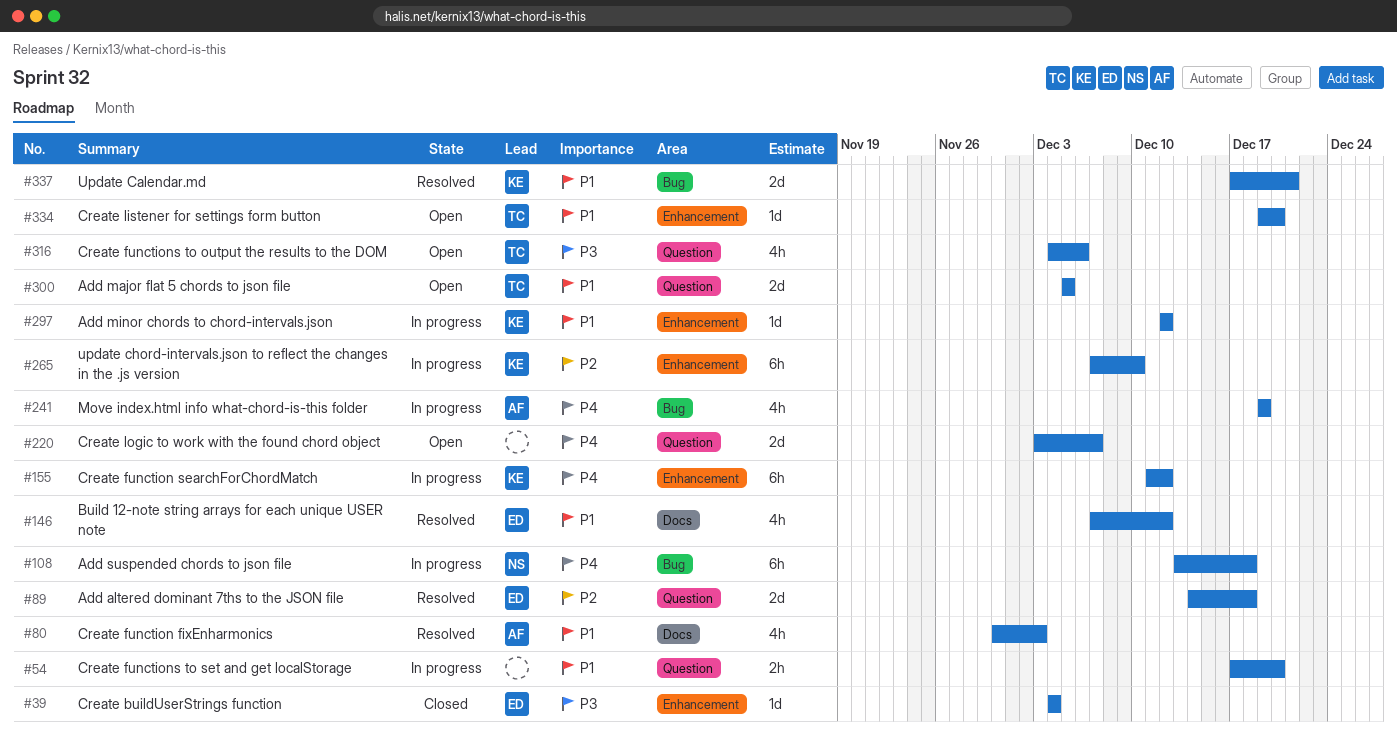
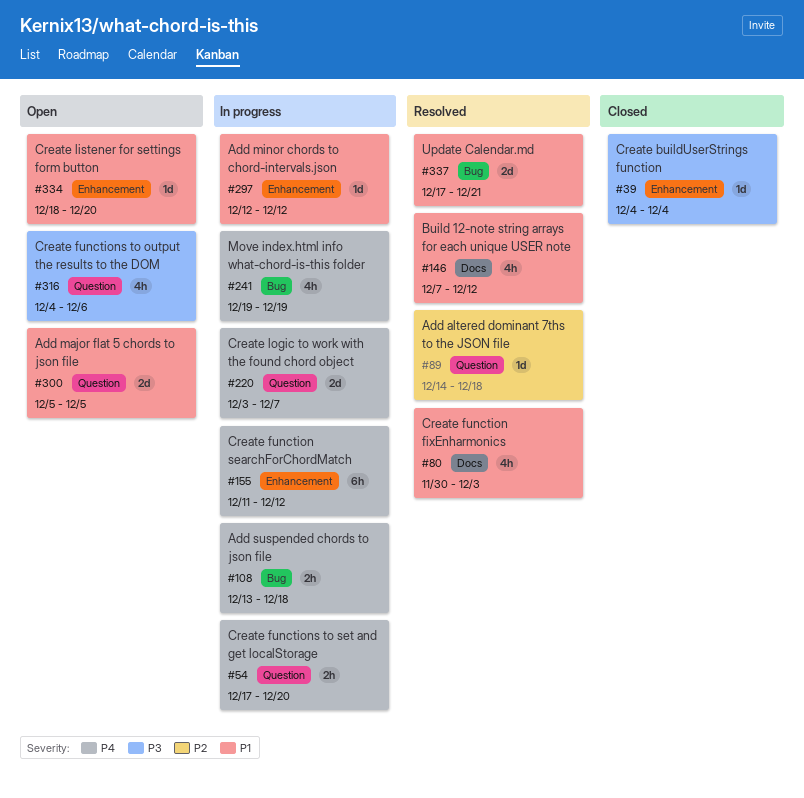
#54, priority: P1 -> P4
#89, estimate: 2d -> 1d
#108, estimate: 6h -> 2h
#220, status: Open -> In progress
#265: present -> none
#334, start: Dec 19 -> Dec 18

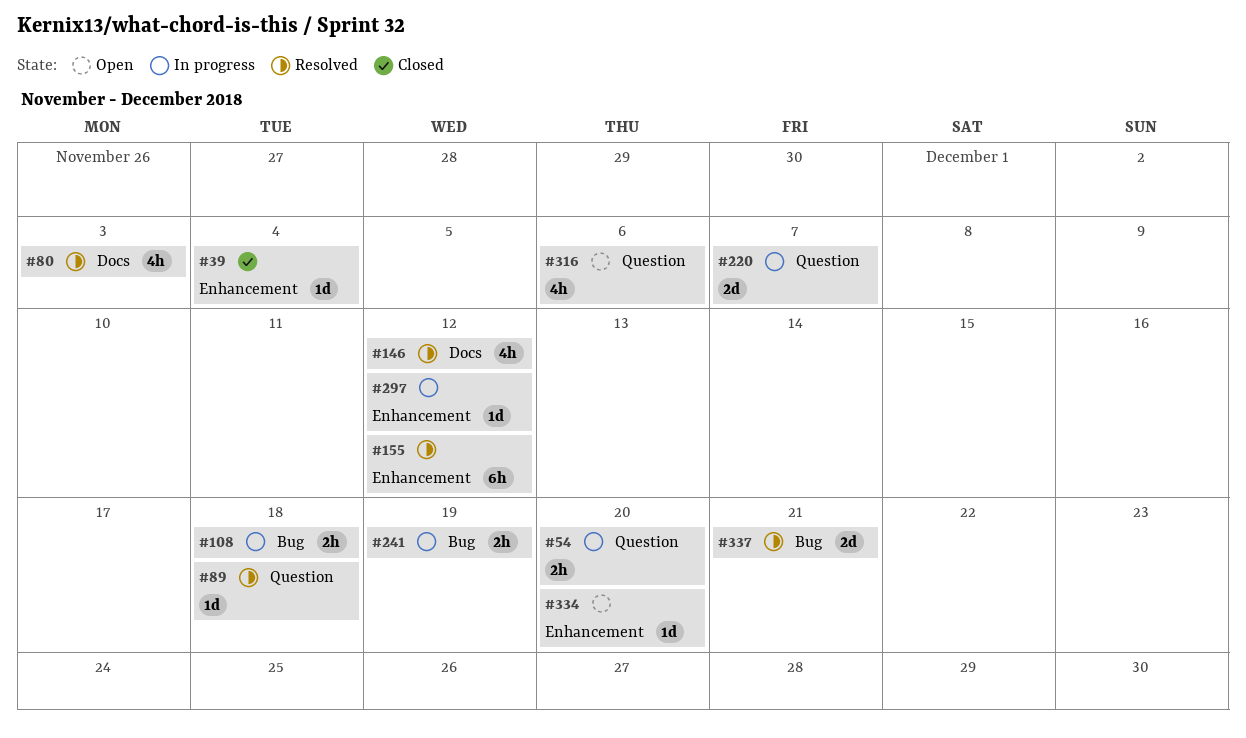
#155, status: In progress -> Resolved
#241, estimate: 4h -> 2h
#300: present -> none

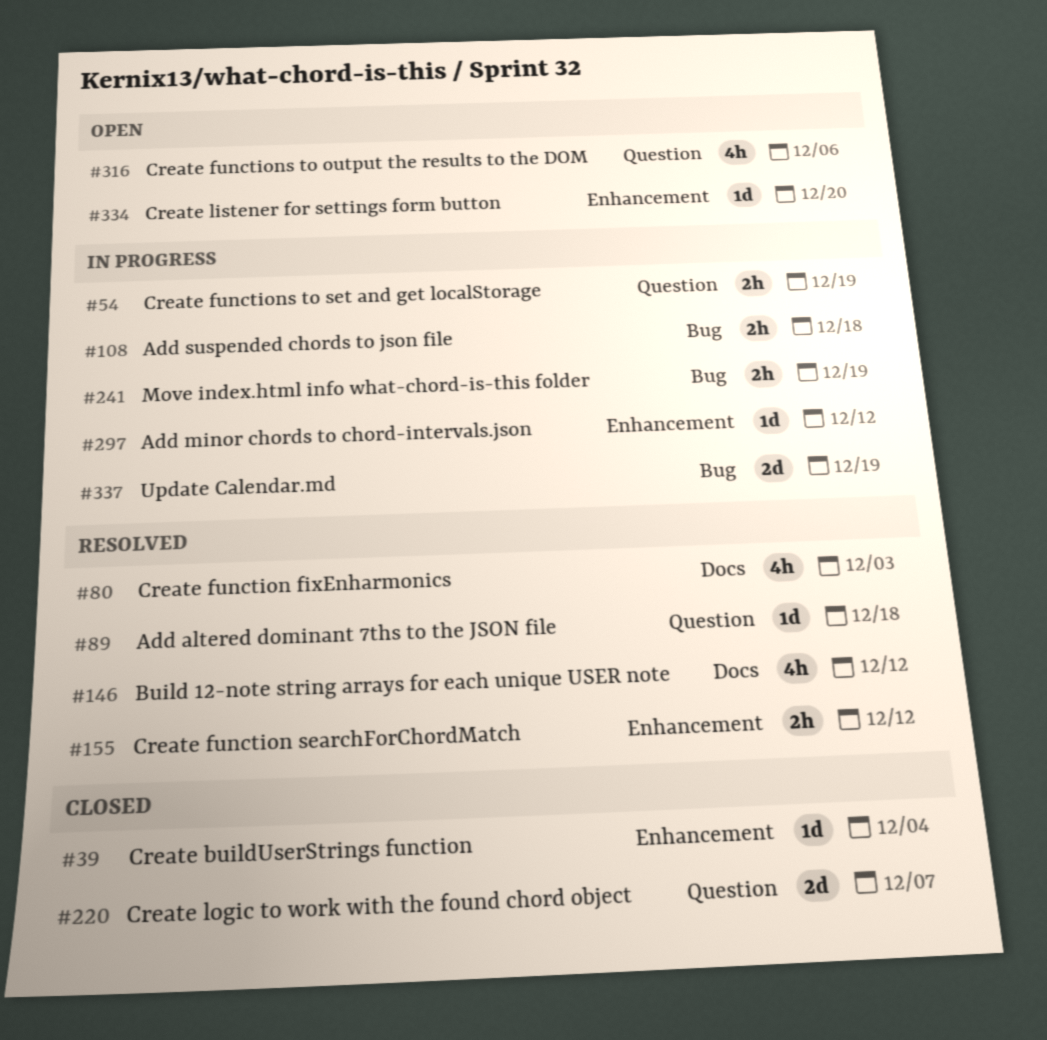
#54, due: Dec 20 -> Dec 19
#155, estimate: 6h -> 2h
#220, status: In progress -> Closed
#337, status: Resolved -> In progress
#337, due: Dec 21 -> Dec 19

